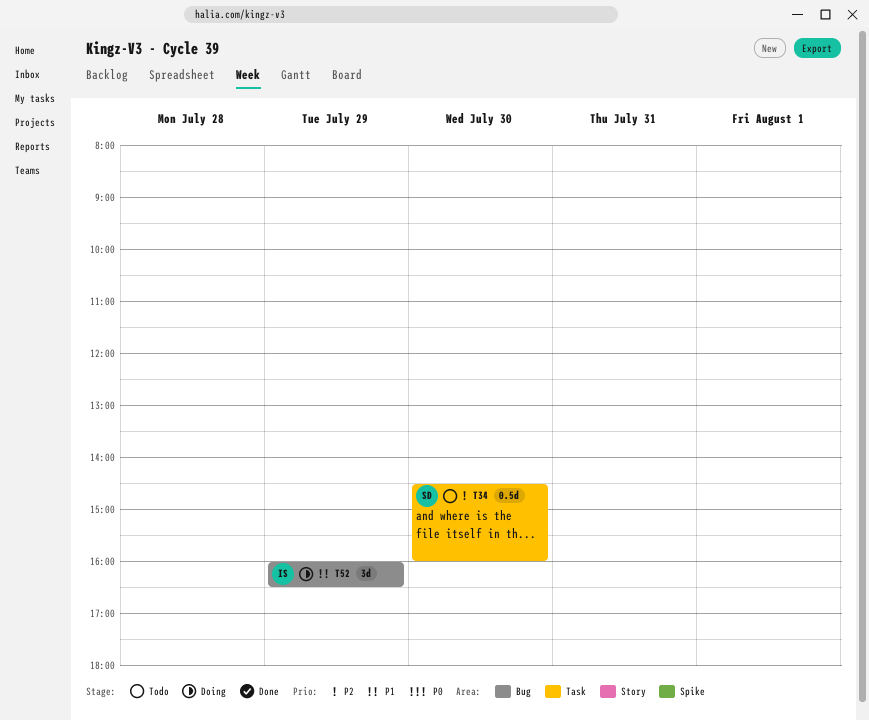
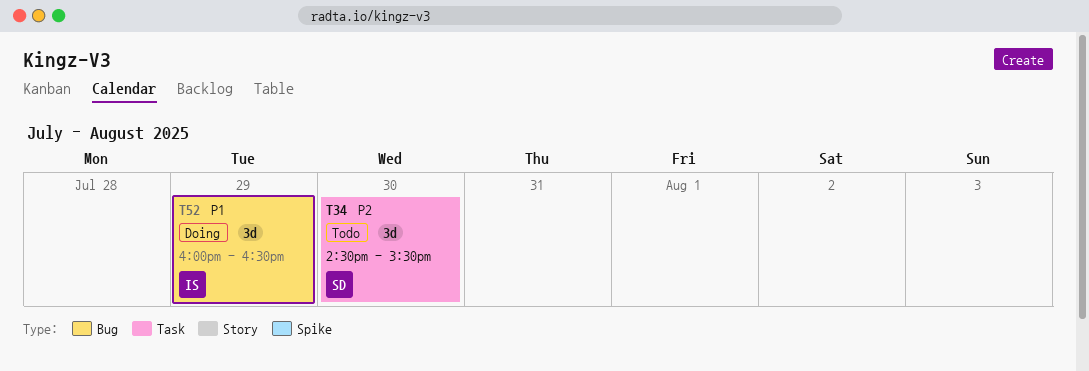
T34, estimate: 0.5d -> 3d
T34, ends: 16:00 -> 15:30

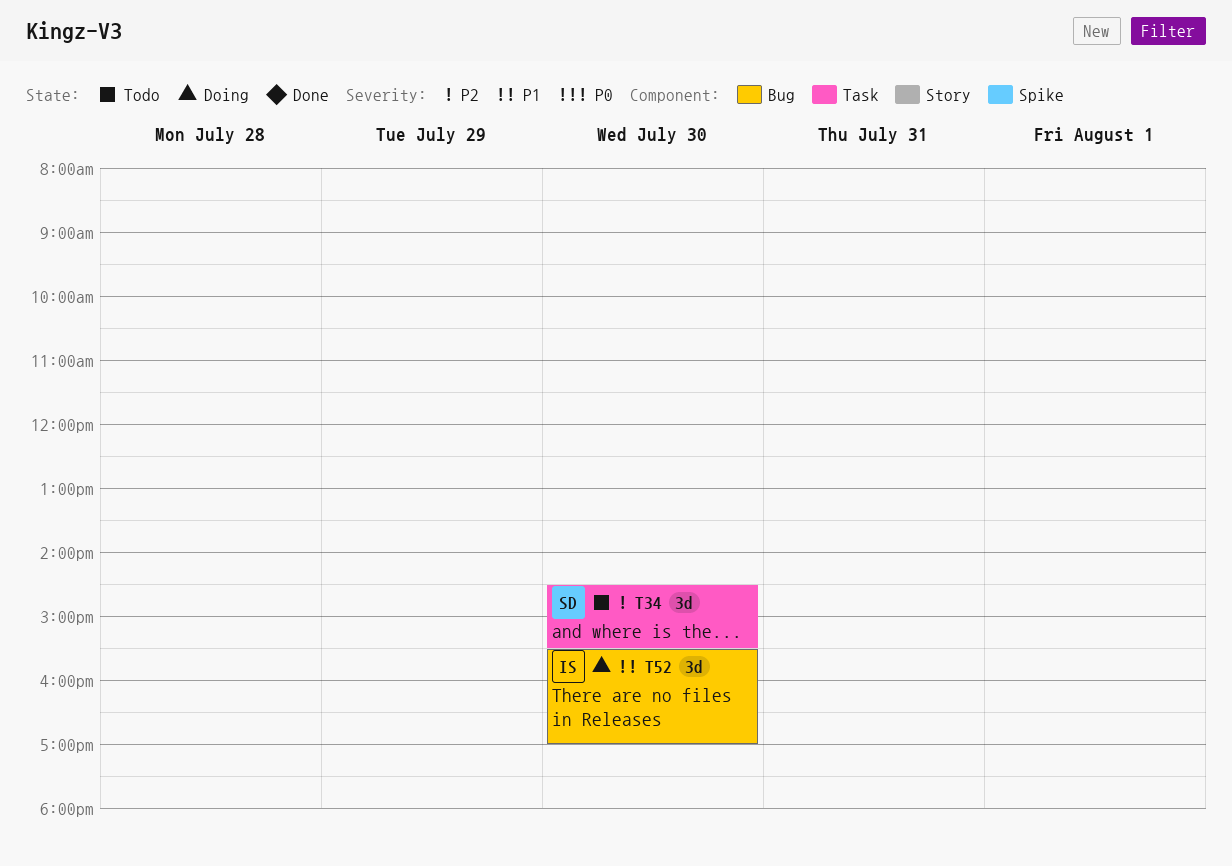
T52, day: Jul 29 -> Jul 30
T52, begins: 16:00 -> 15:30
T52, ends: 16:30 -> 17:00

